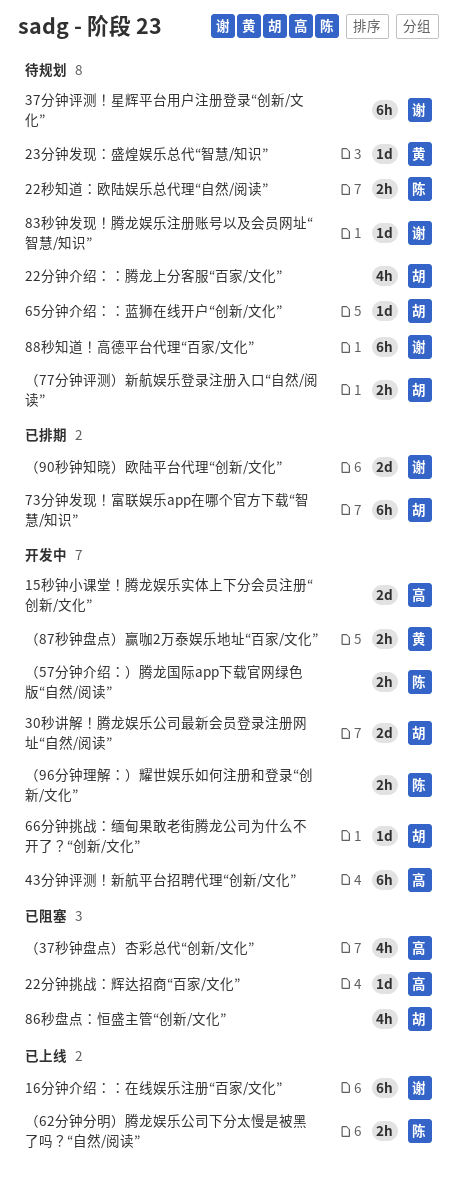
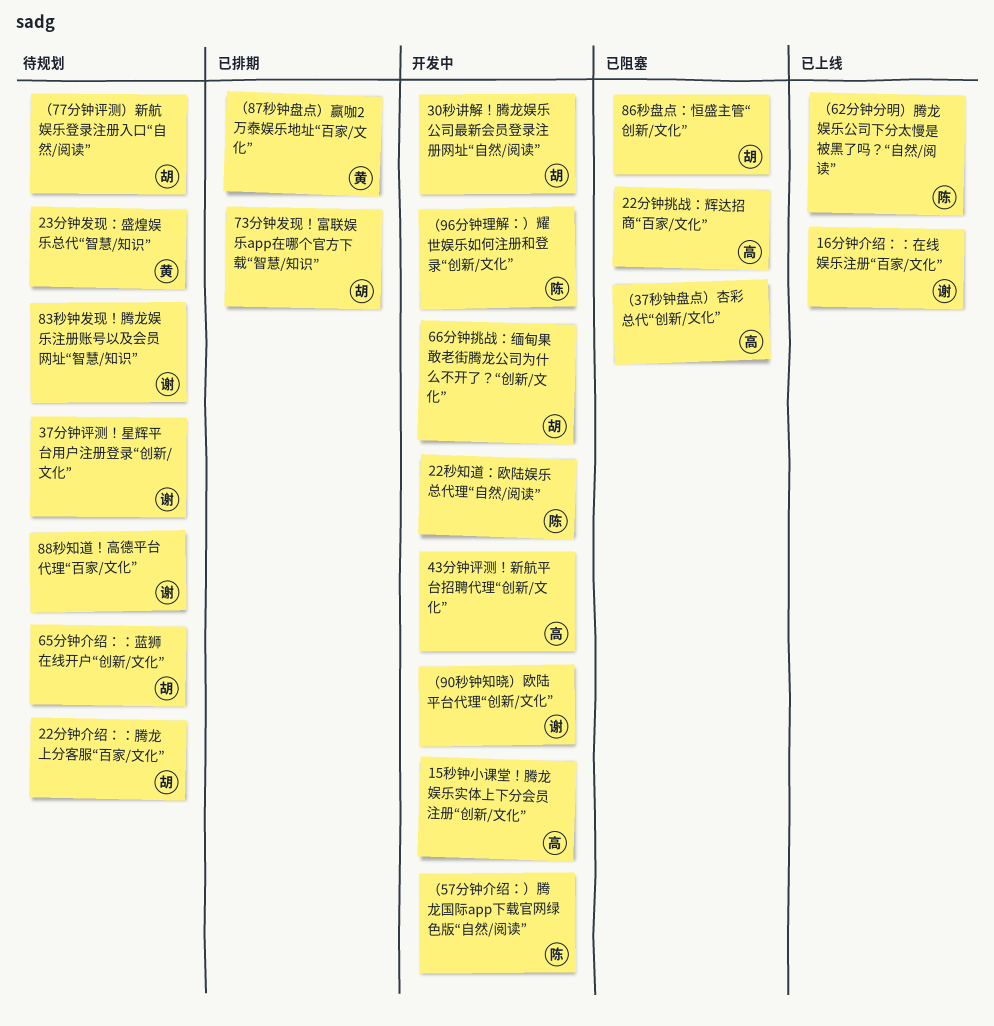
22秒知道：欧陆娱乐总代理“自然/阅读”, status: 待规划 -> 开发中
（87秒钟盘点）赢咖2万泰娱乐地址“百家/文化”, status: 开发中 -> 已排期
（90秒钟知晓）欧陆平台代理“创新/文化”, status: 已排期 -> 开发中

